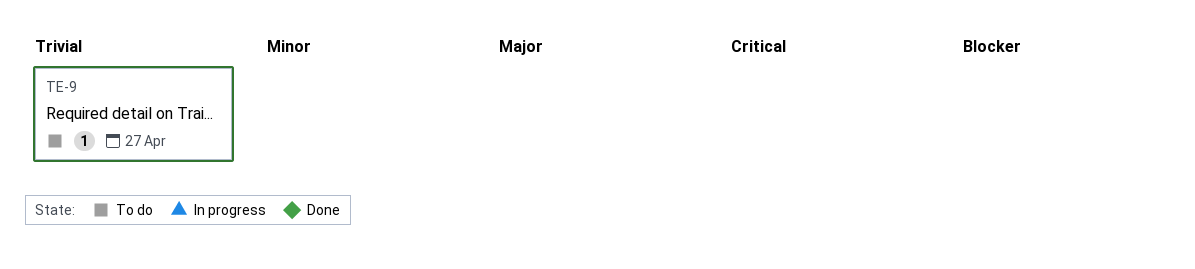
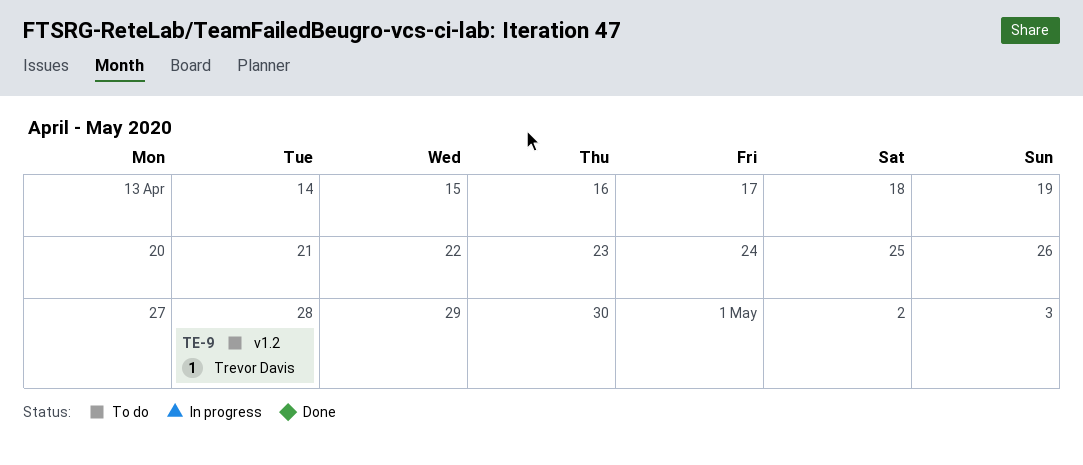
TE-9, due: Apr 27 -> Apr 28

